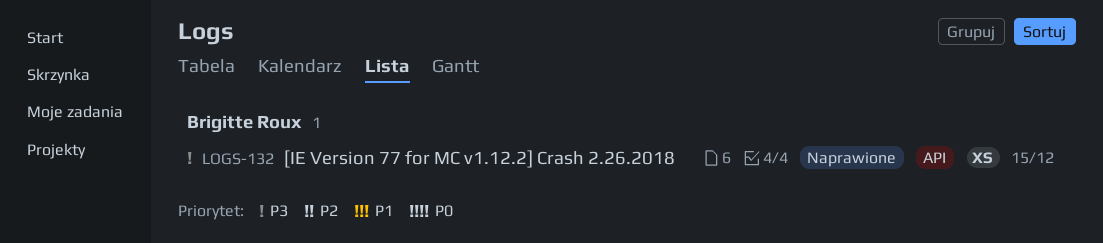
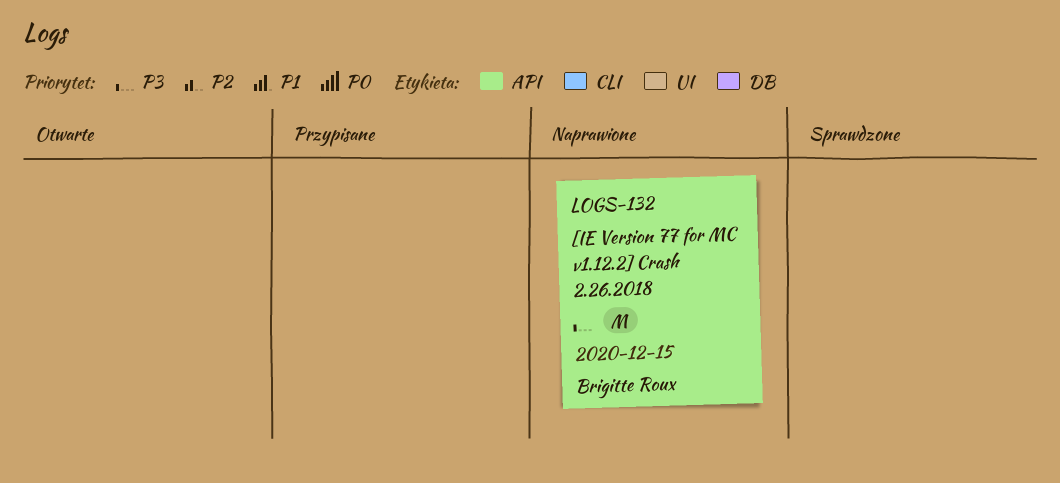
LOGS-132, estimate: XS -> M

